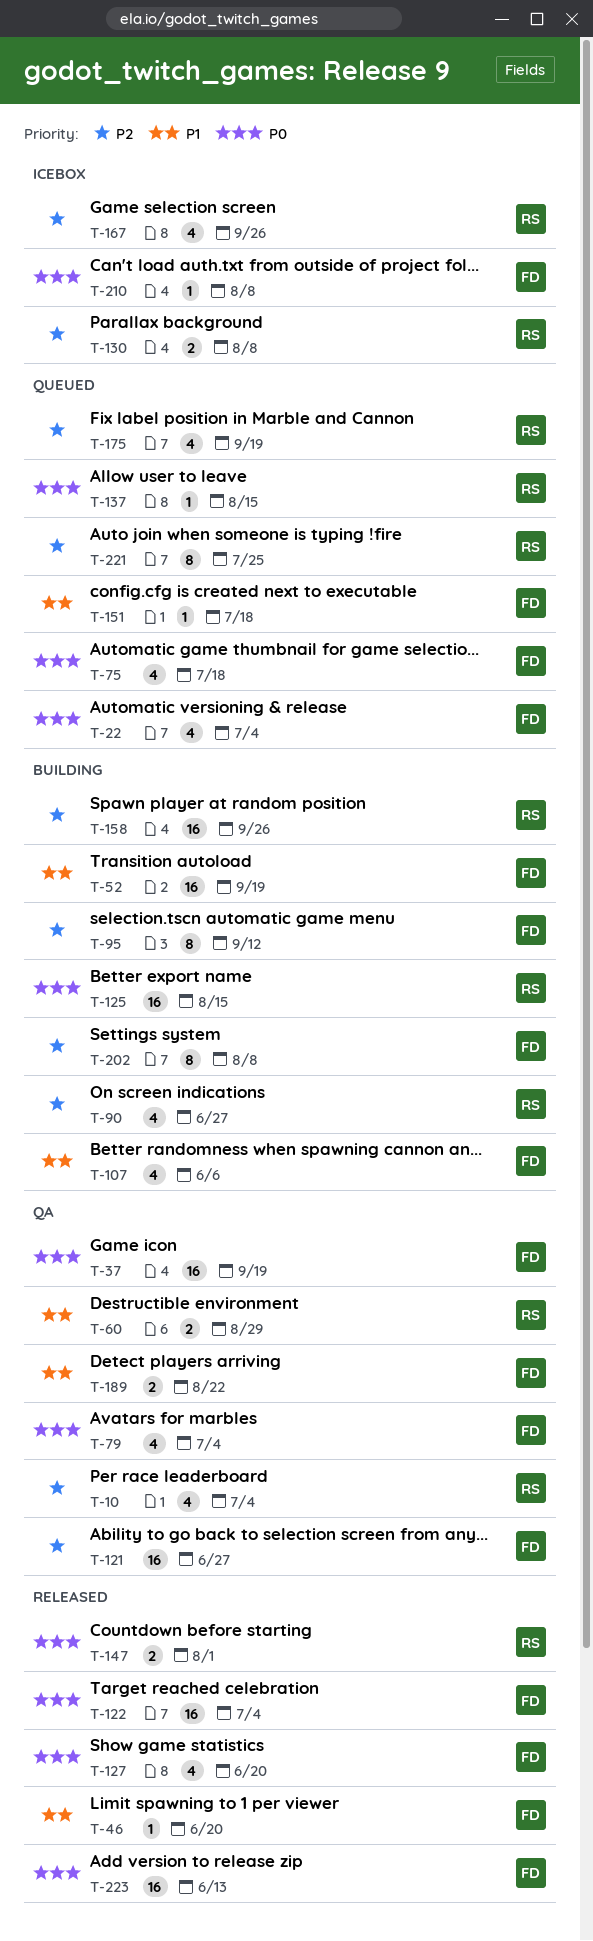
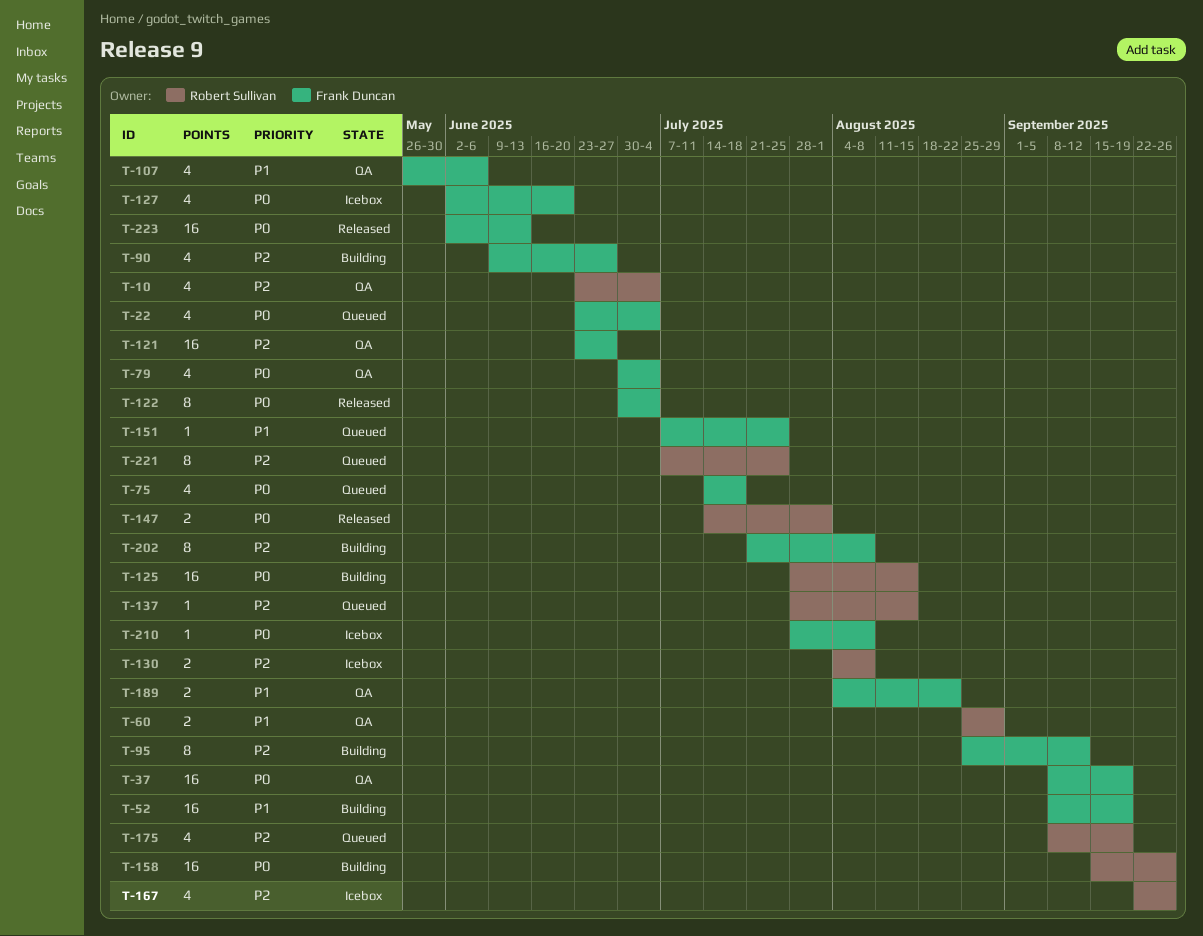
T-46: present -> none
T-90, owner: Robert Sullivan -> Frank Duncan
T-107, status: Building -> QA
T-122, estimate: 16 -> 8
T-127, status: Released -> Icebox
T-137, priority: P0 -> P2
T-151, due: Jul 18 -> Jul 25
T-158, priority: P2 -> P0

